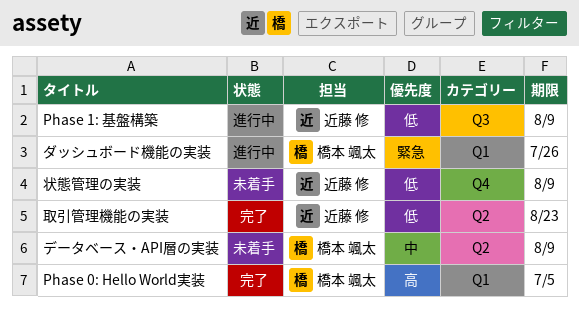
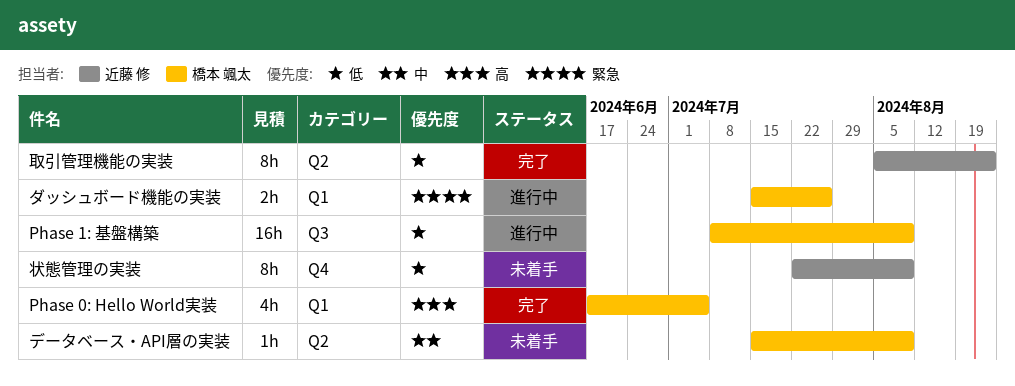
Phase 1: 基盤構築, owner: 近藤 修 -> 橋本 颯太

